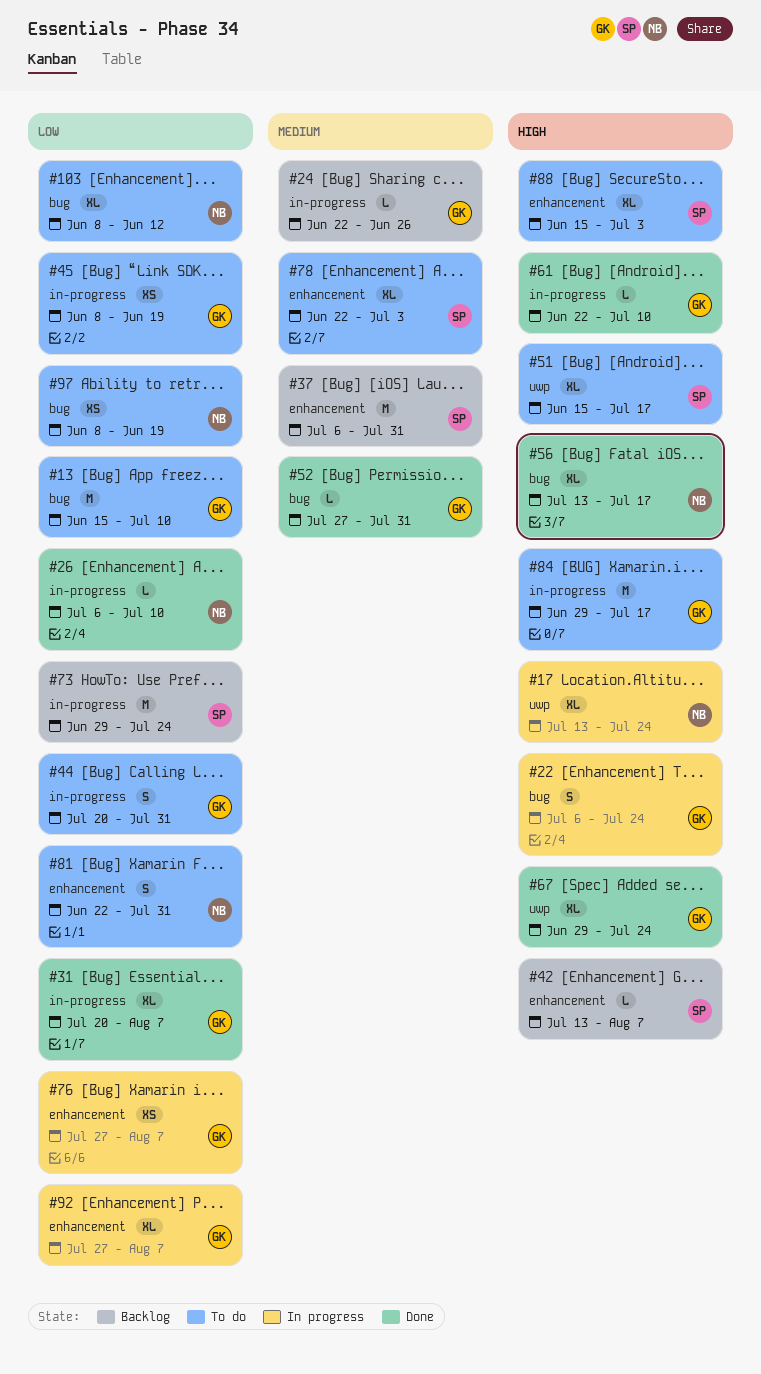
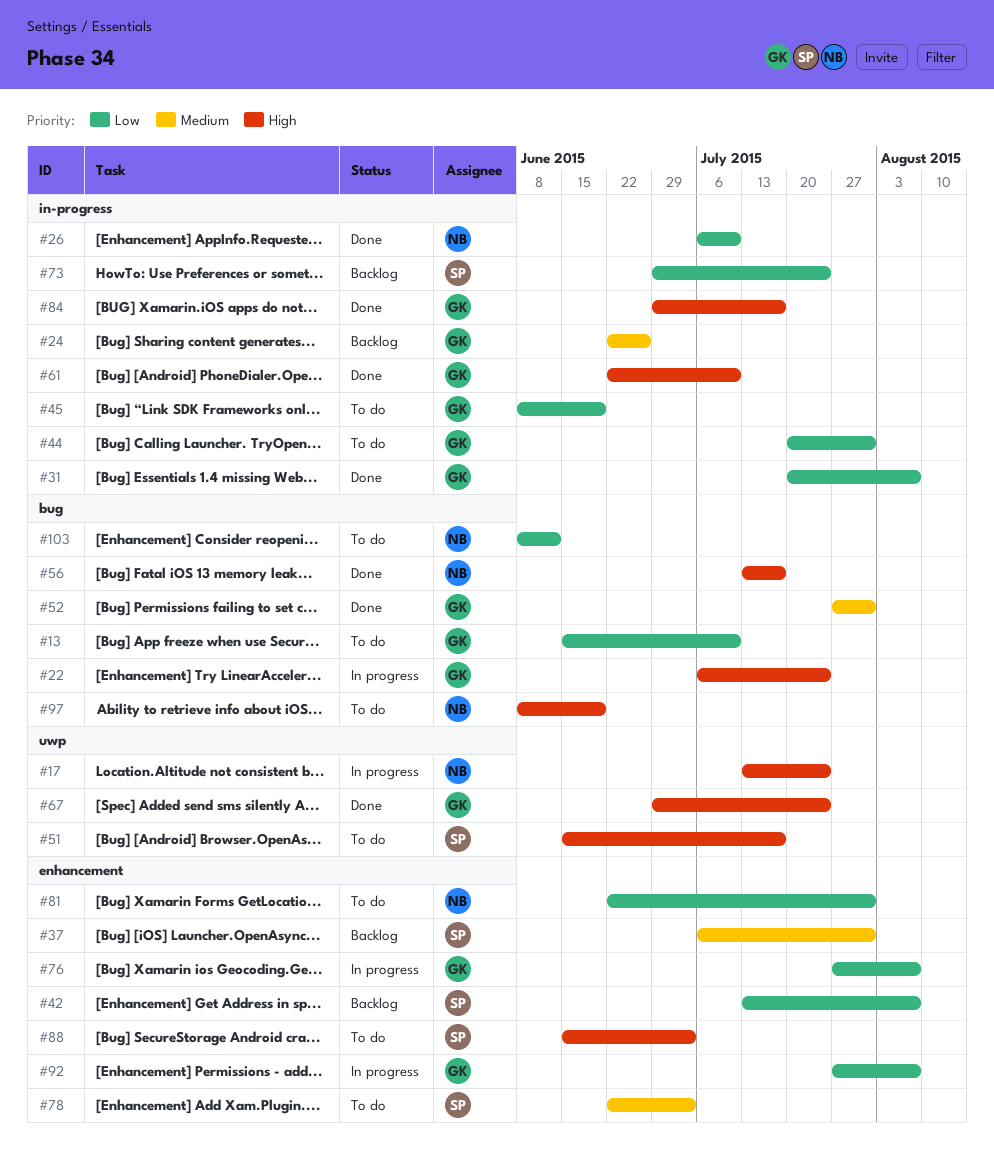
#42, priority: High -> Low
#84, status: To do -> Done
#97, priority: Low -> High

